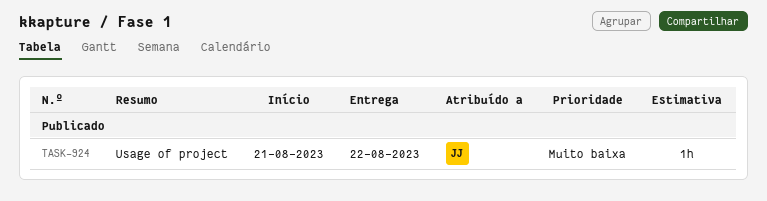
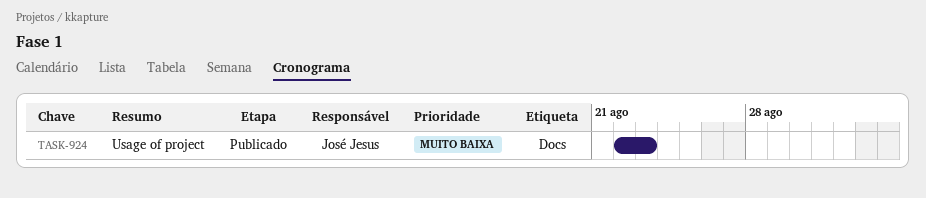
TASK-924, start: Aug 21 -> Aug 22
TASK-924, due: Aug 22 -> Aug 23

